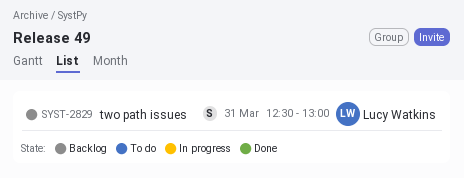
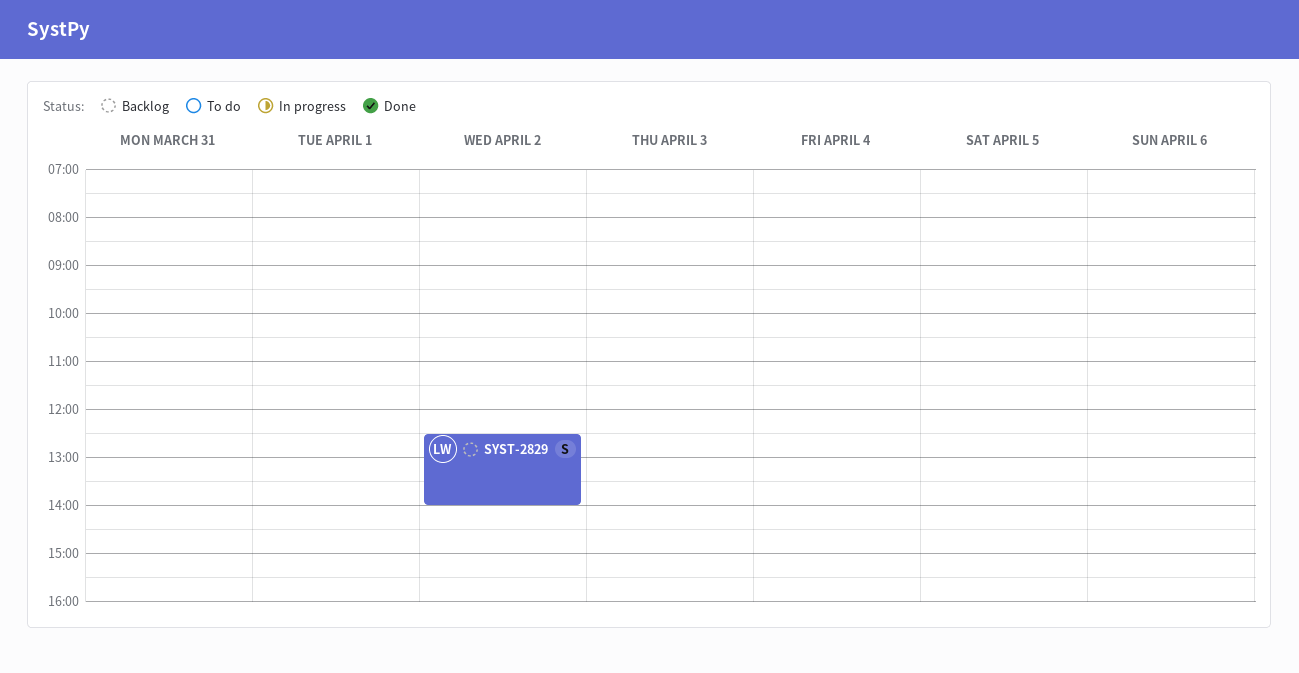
SYST-2829, day: Mar 31 -> Apr 2
SYST-2829, ends: 13:00 -> 14:00

